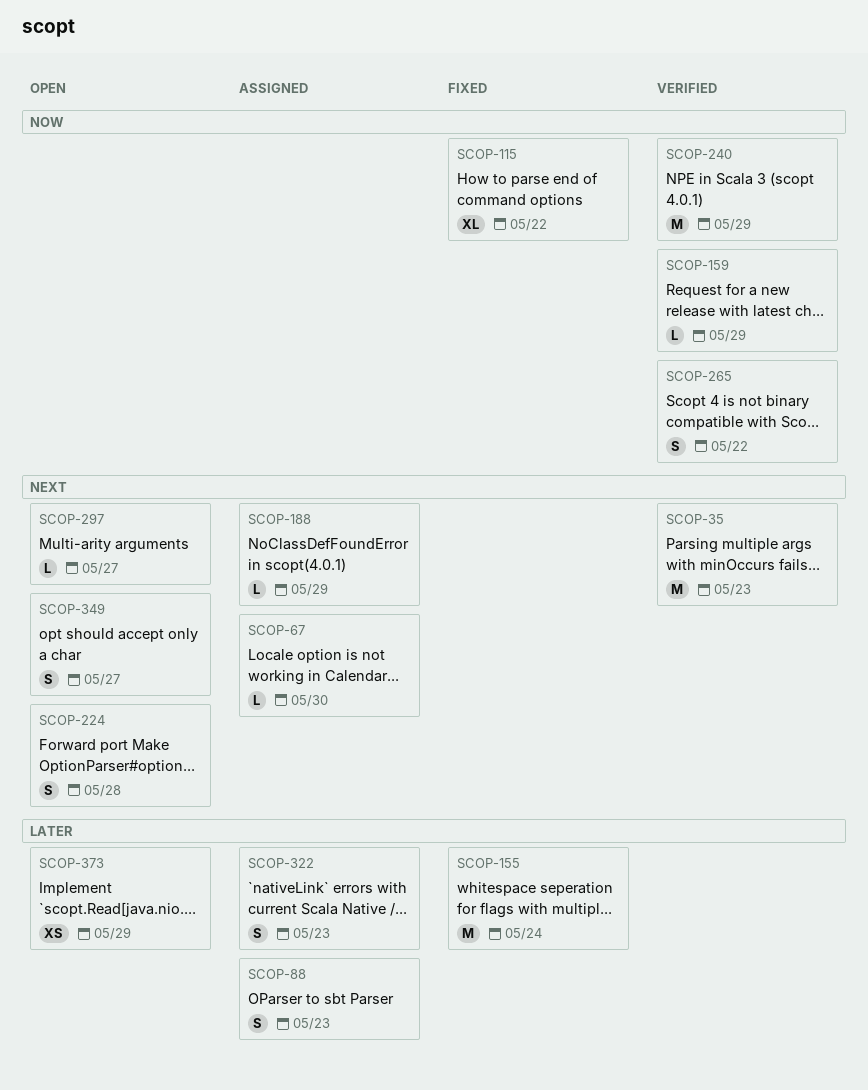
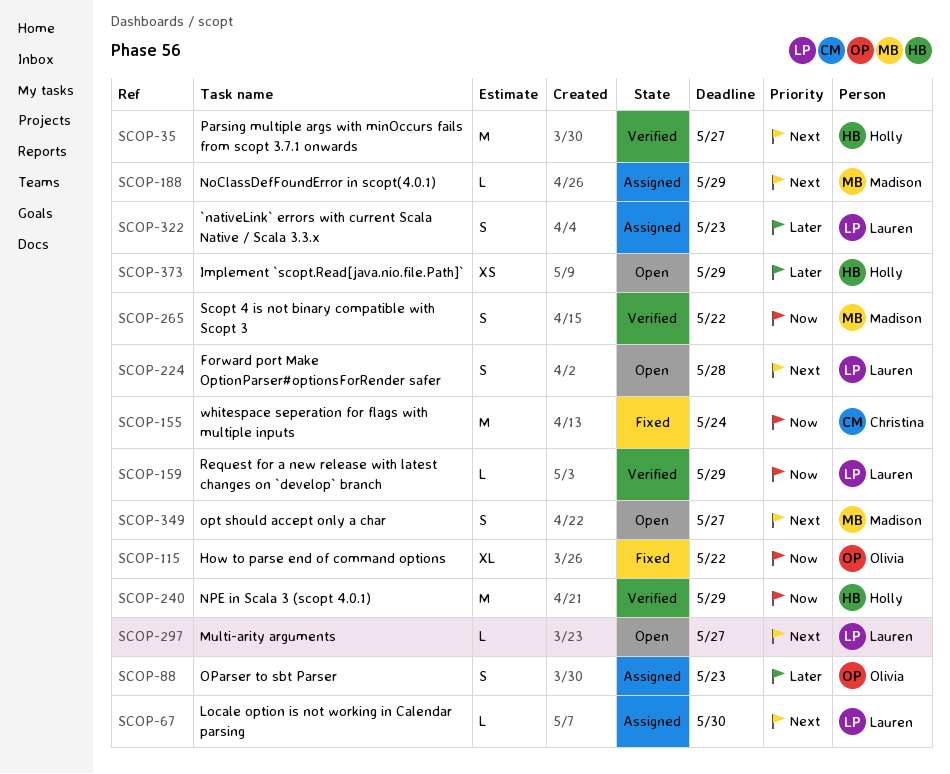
SCOP-35, due: May 23 -> May 27
SCOP-155, priority: Later -> Now

